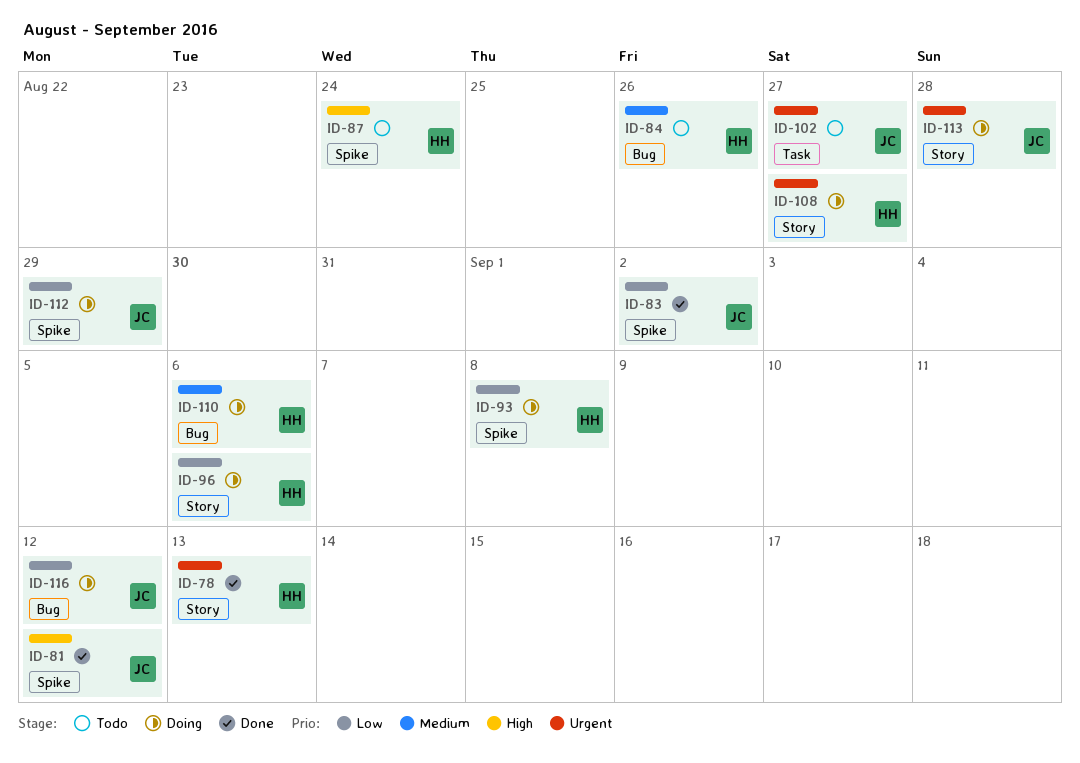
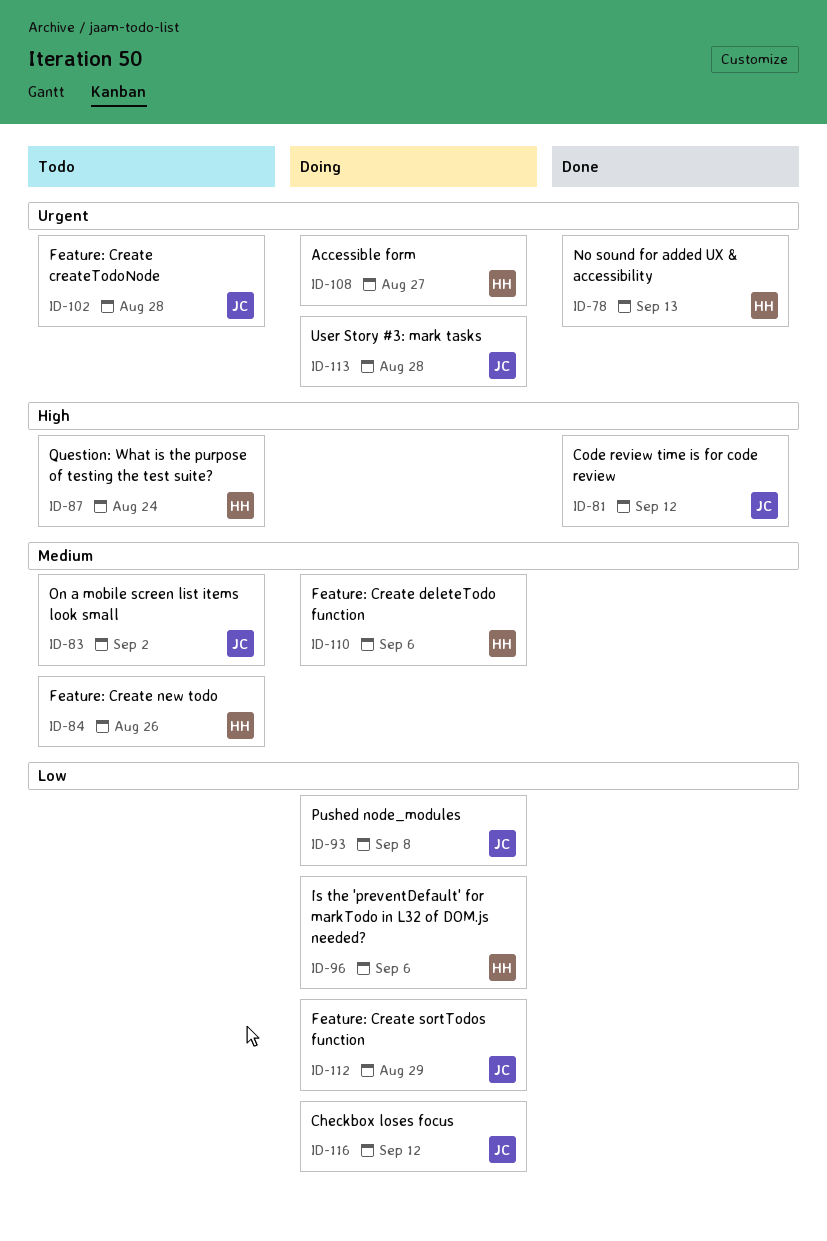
ID-83, status: Done -> Todo
ID-83, priority: Low -> Medium
ID-93, owner: HH -> JC
ID-102, due: Aug 27 -> Aug 28

